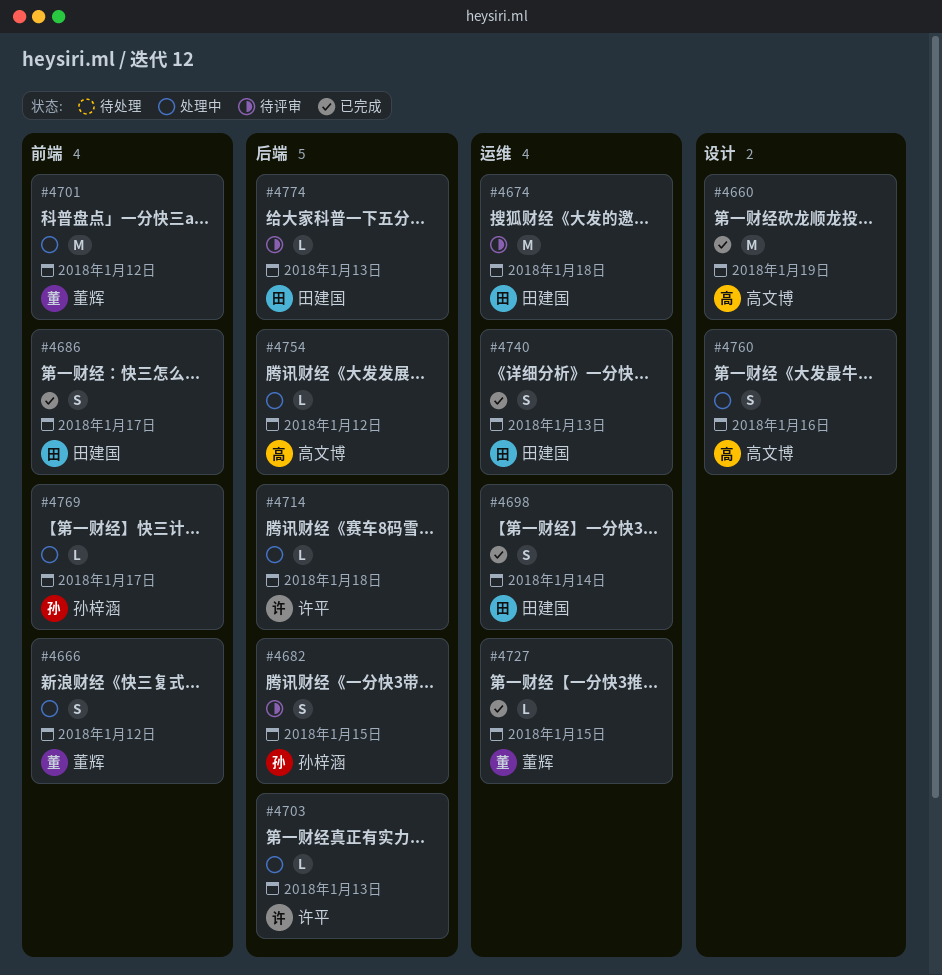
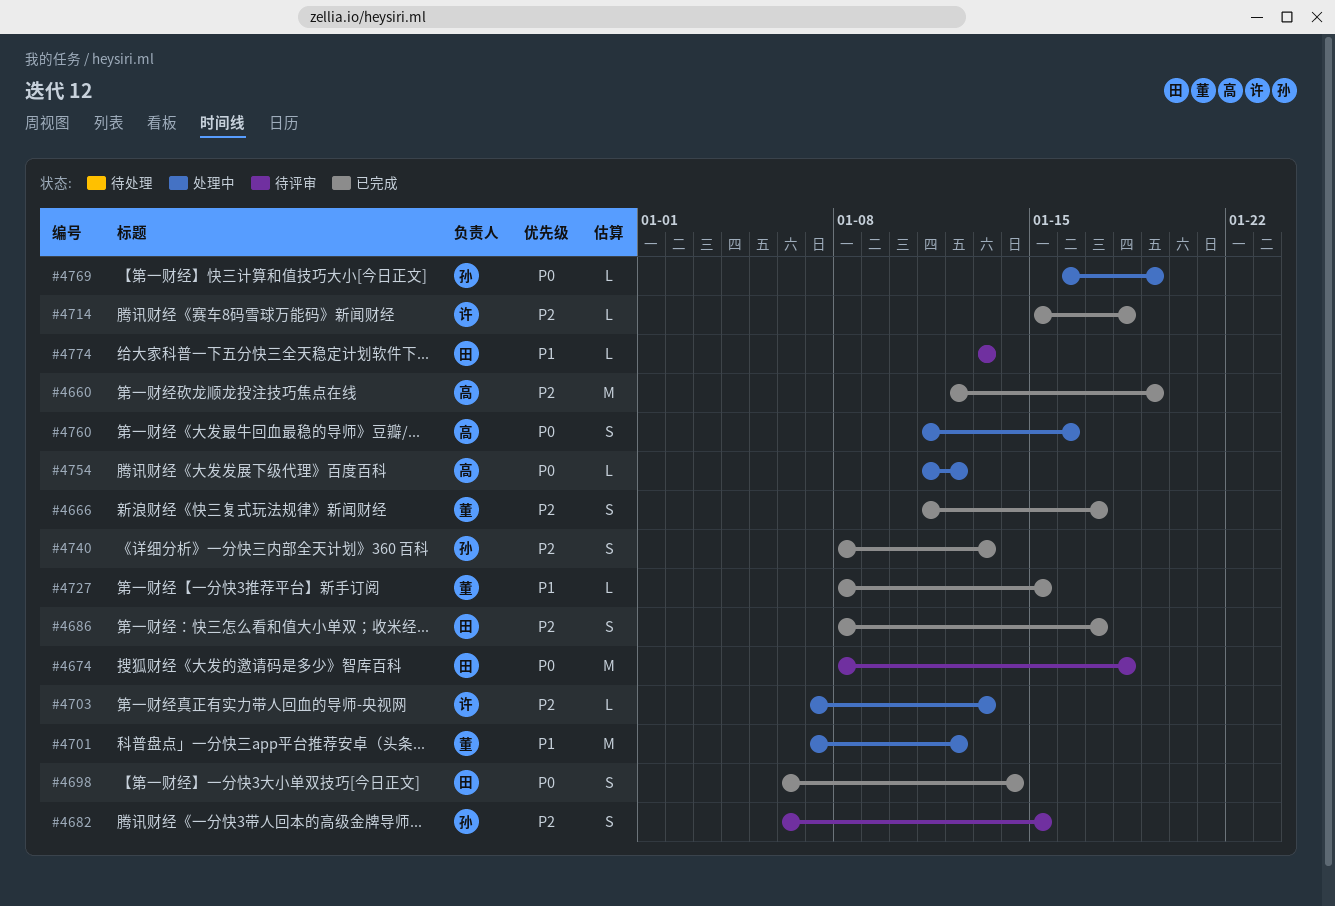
#4666, status: 处理中 -> 已完成
#4666, due: Jan 12 -> Jan 17
#4714, status: 处理中 -> 已完成
#4740, owner: 田建国 -> 孙梓涵
#4769, due: Jan 17 -> Jan 19

